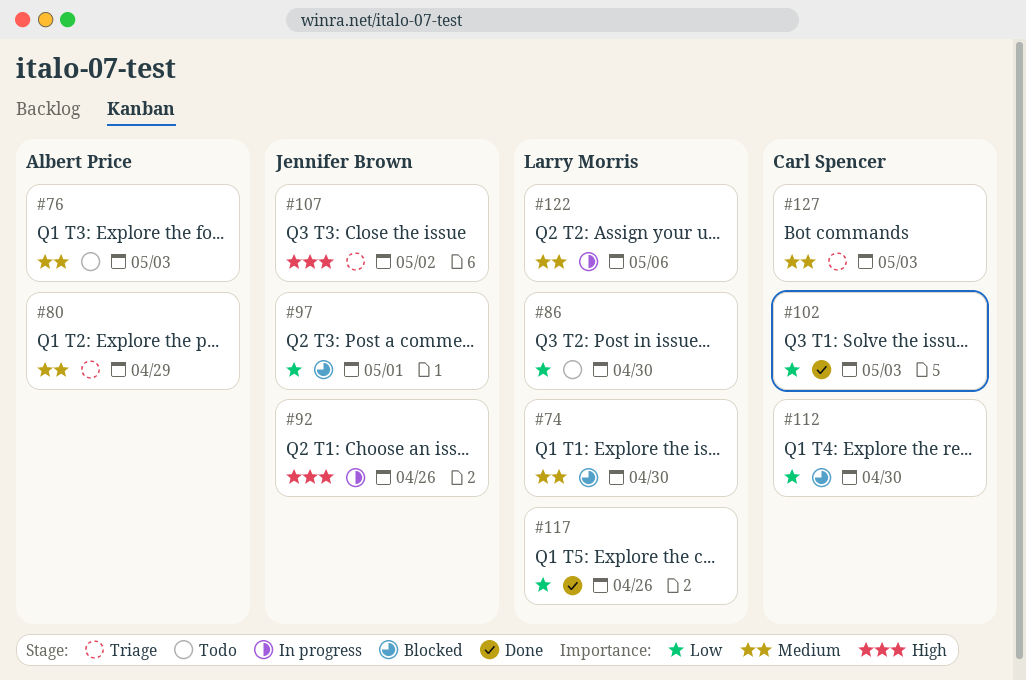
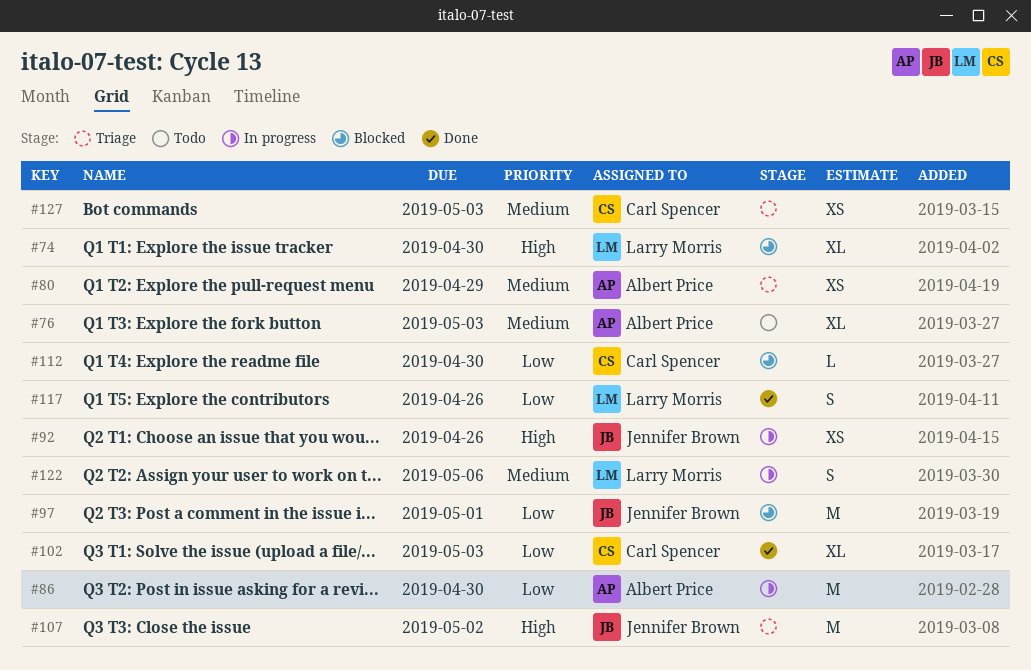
#74, priority: Medium -> High
#86, status: Todo -> In progress
#86, owner: Larry Morris -> Albert Price

